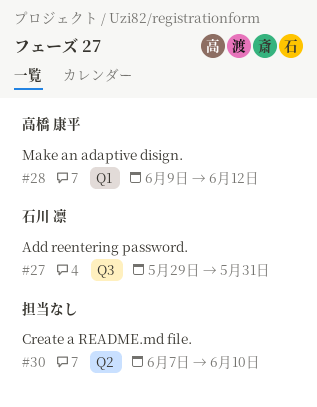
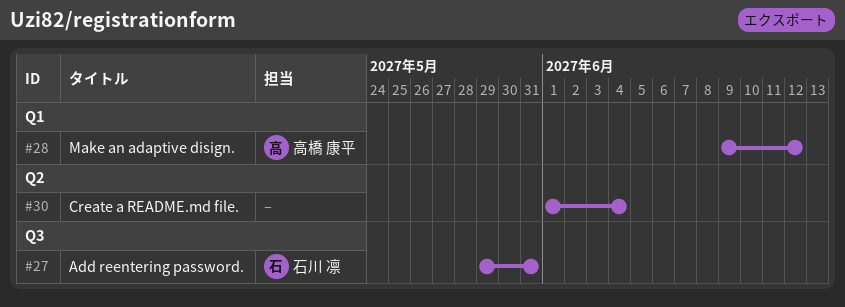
#30, start: Jun 7 -> Jun 1
#30, due: Jun 10 -> Jun 4

